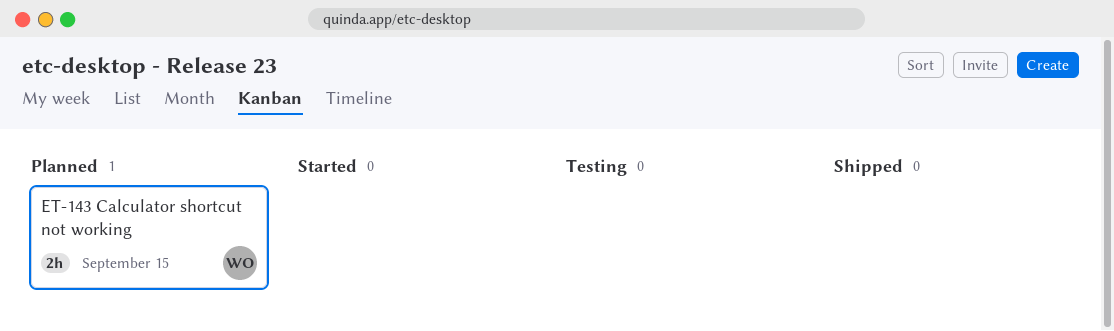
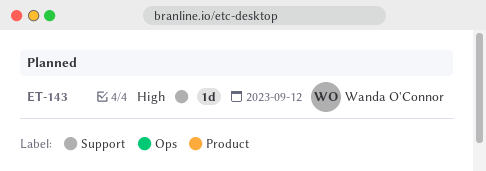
ET-143, estimate: 2h -> 1d
ET-143, due: Sep 15 -> Sep 12

